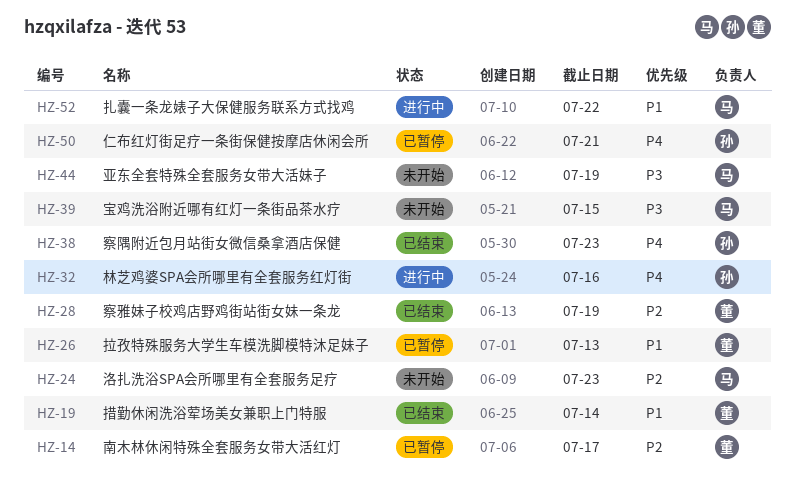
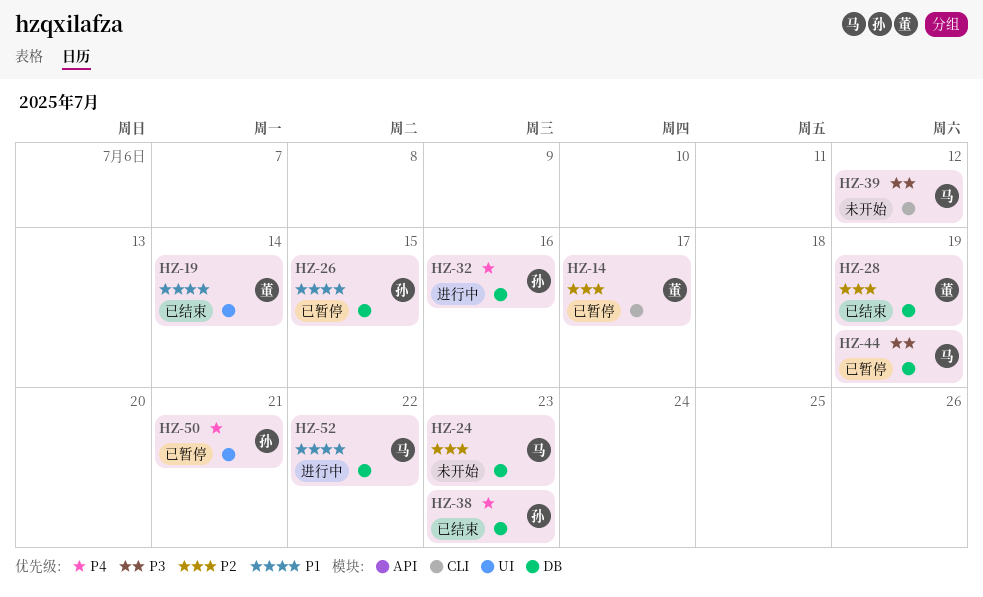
HZ-26, owner: 董 -> 孙
HZ-26, due: Jul 13 -> Jul 15
HZ-39, due: Jul 15 -> Jul 12
HZ-44, status: 未开始 -> 已暂停

